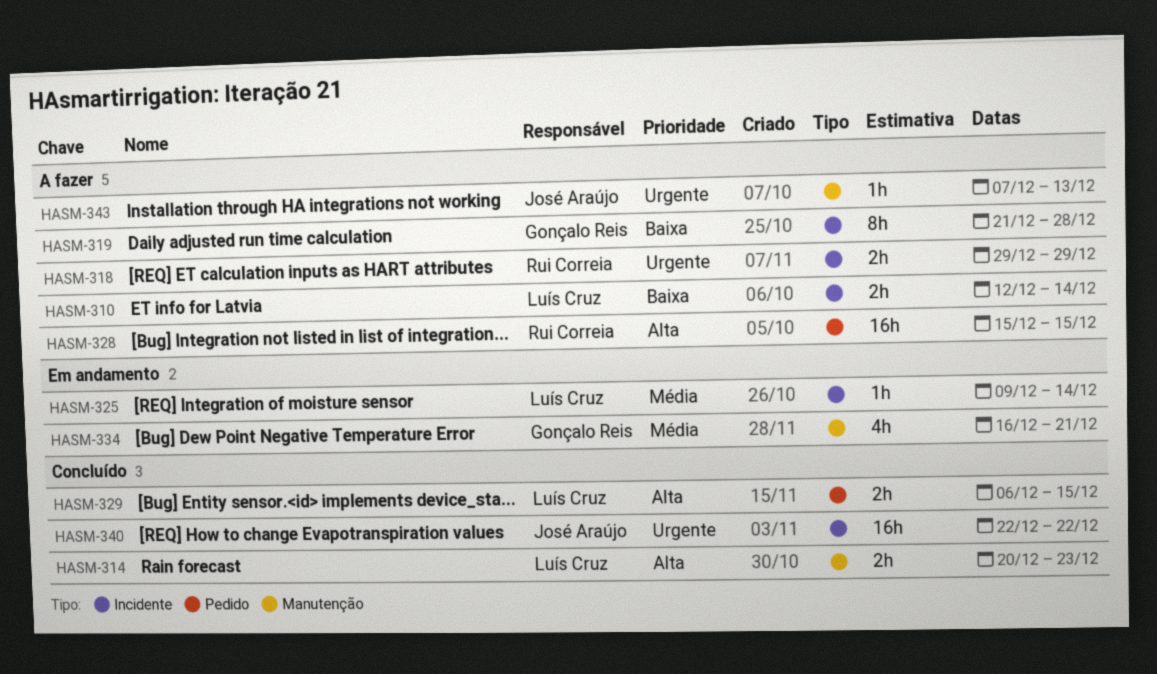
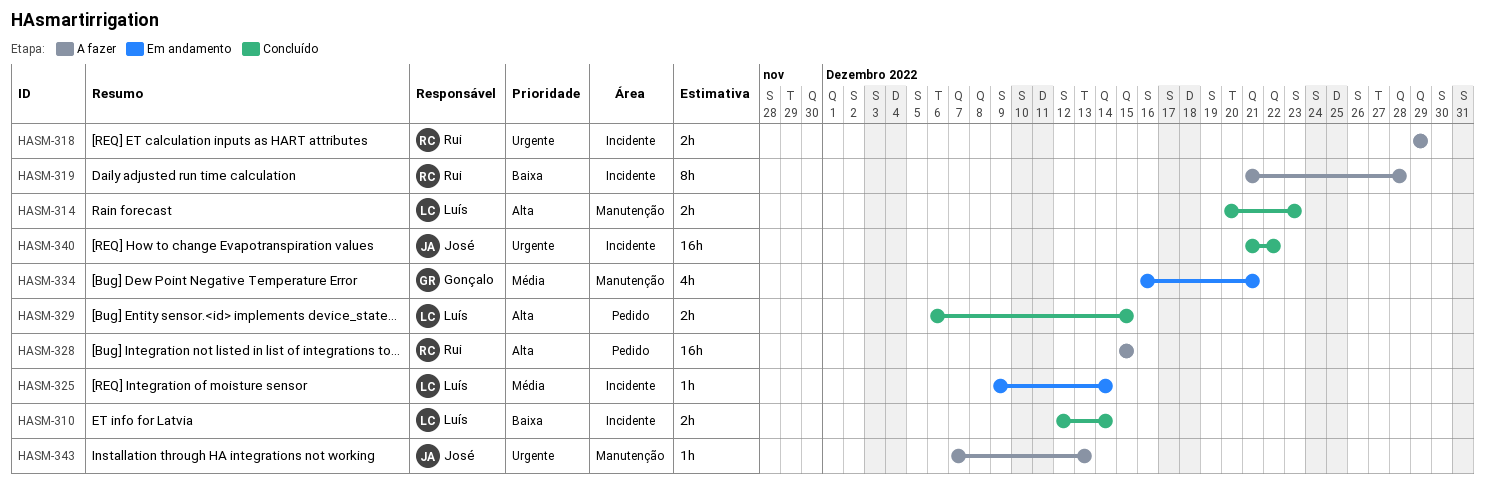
HASM-310, status: A fazer -> Concluído
HASM-319, owner: Gonçalo Reis -> Rui Correia
HASM-340, start: Dec 22 -> Dec 21

